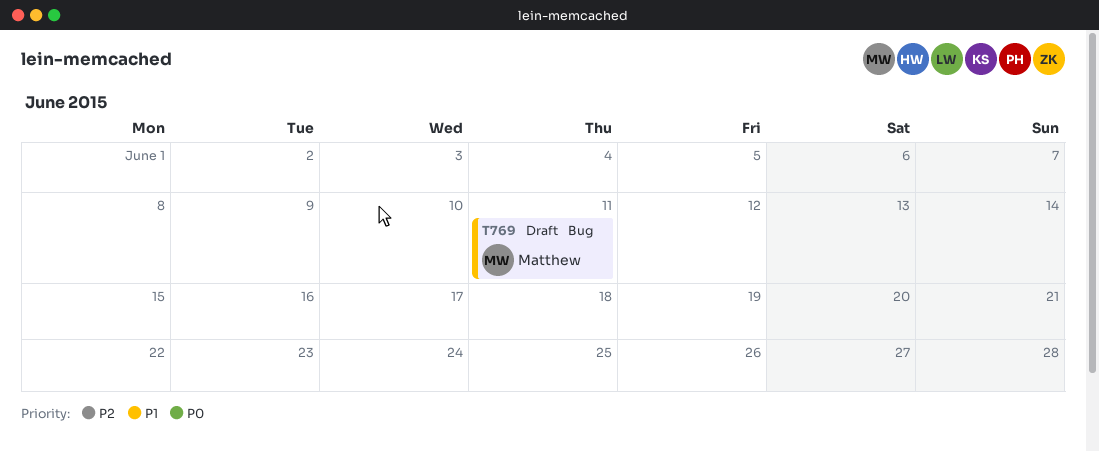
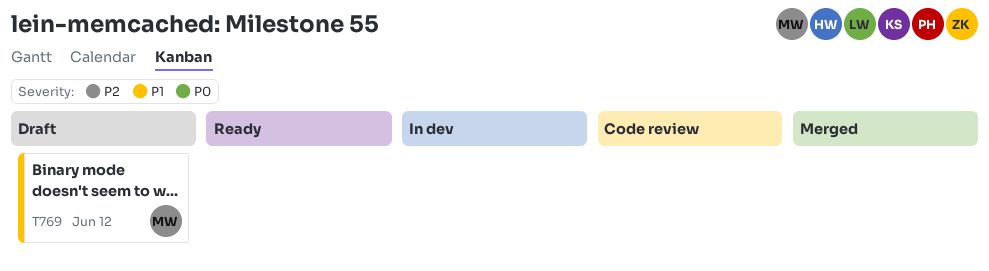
T769, due: Jun 11 -> Jun 12

